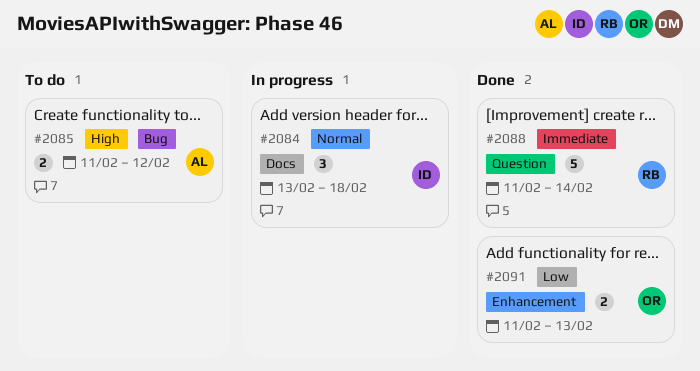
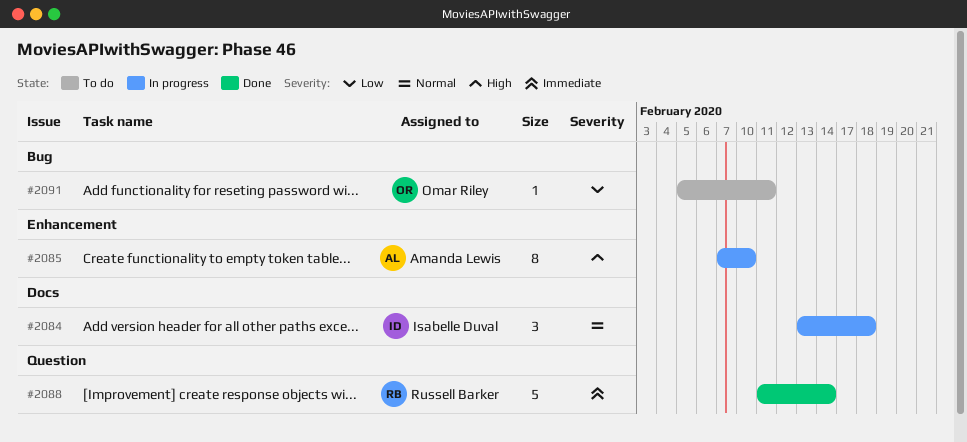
#2085, status: To do -> In progress
#2085, label: Bug -> Enhancement
#2085, estimate: 2 -> 8
#2085, start: Feb 11 -> Feb 7
#2085, due: Feb 12 -> Feb 10
#2091, status: Done -> To do
#2091, label: Enhancement -> Bug
#2091, estimate: 2 -> 1
#2091, start: Feb 11 -> Feb 5
#2091, due: Feb 13 -> Feb 11

